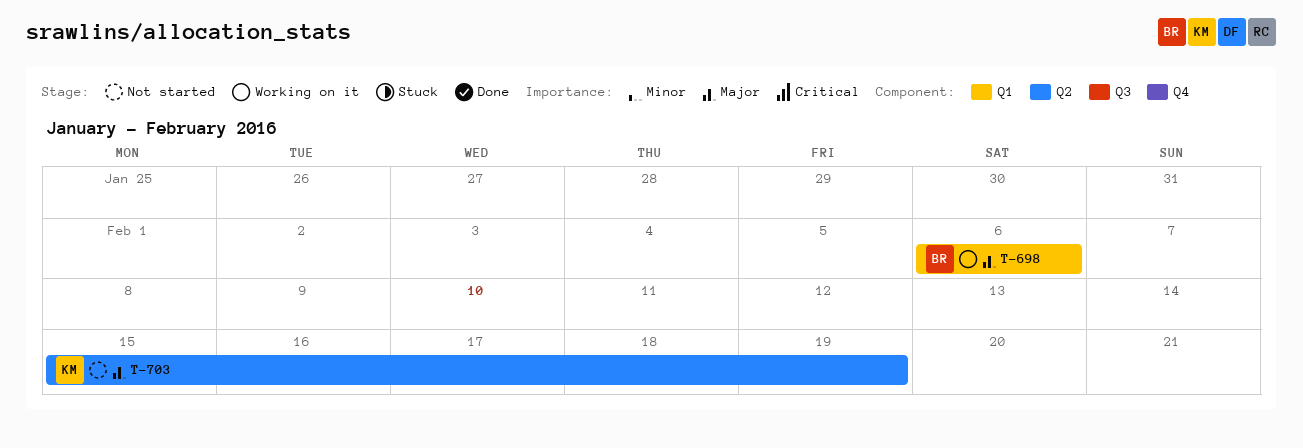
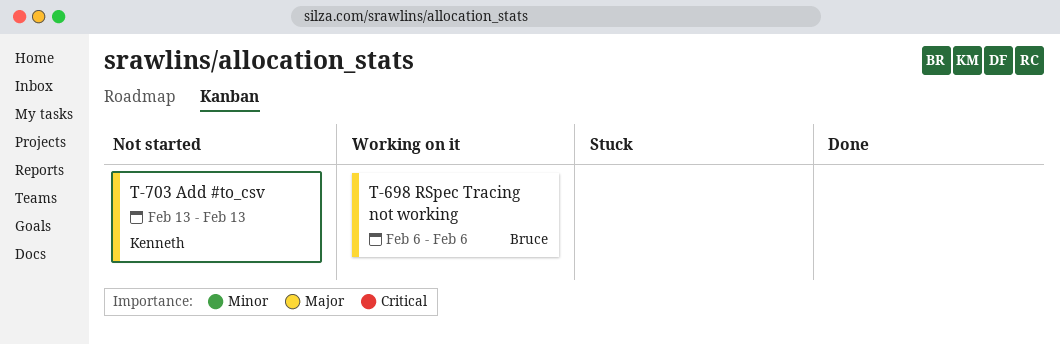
T-703, start: Feb 15 -> Feb 13
T-703, due: Feb 19 -> Feb 13

